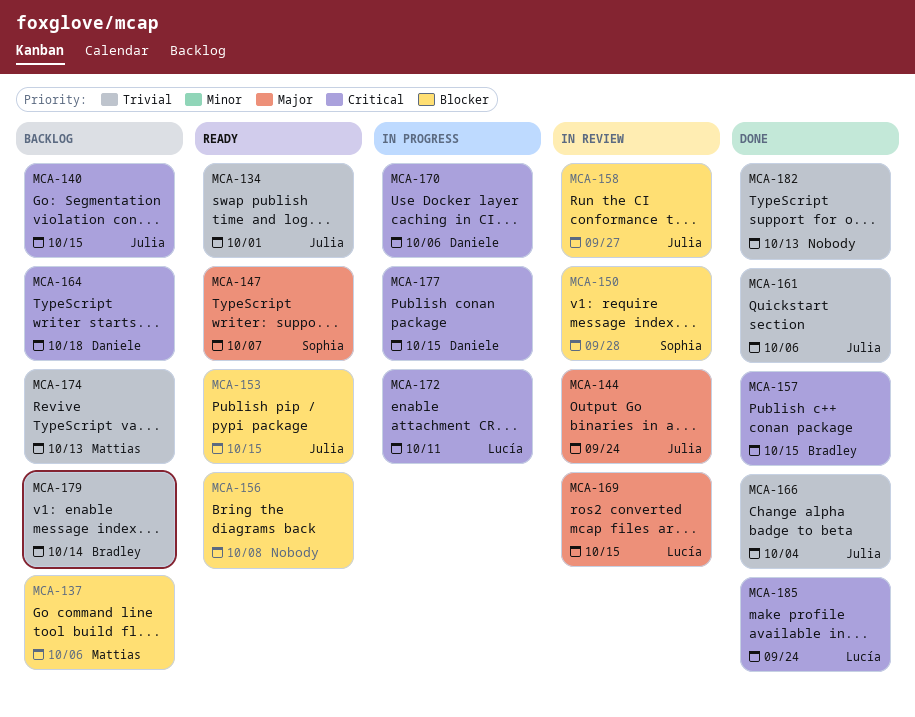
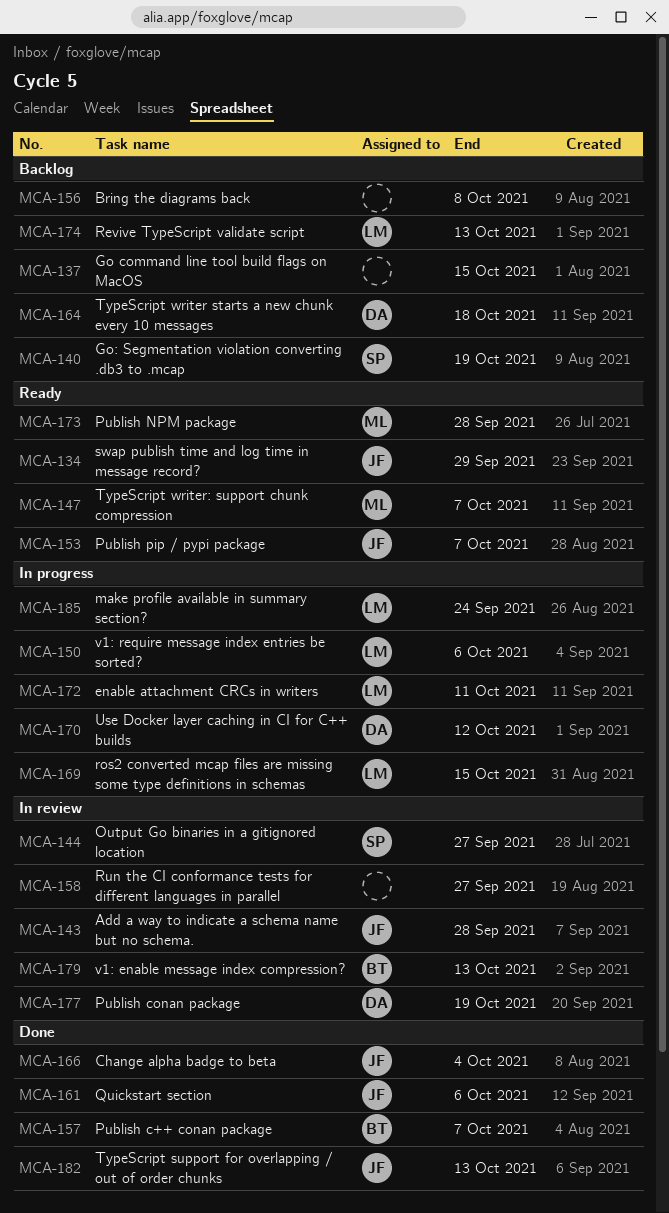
MCA-134, due: Oct 1 -> Sep 29
MCA-137, owner: Mattias -> none
MCA-137, due: Oct 6 -> Oct 15
MCA-140, owner: Julia -> Sophia
MCA-140, due: Oct 15 -> Oct 19
MCA-143: none -> present
MCA-144, owner: Julia -> Sophia
MCA-144, due: Sep 24 -> Sep 27
MCA-147, owner: Sophia -> Mattias
MCA-150, status: In review -> In progress
MCA-150, owner: Sophia -> Lucía
MCA-150, due: Sep 28 -> Oct 6
MCA-153, due: Oct 15 -> Oct 7
MCA-156, status: Ready -> Backlog
MCA-157, due: Oct 15 -> Oct 7
MCA-158, owner: Julia -> none
MCA-169, status: In review -> In progress
MCA-170, due: Oct 6 -> Oct 12
MCA-173: none -> present
MCA-174, owner: Mattias -> Lucía
MCA-177, status: In progress -> In review
MCA-177, due: Oct 15 -> Oct 19
MCA-179, status: Backlog -> In review
MCA-179, due: Oct 14 -> Oct 13
MCA-182, owner: none -> Julia
MCA-185, status: Done -> In progress

